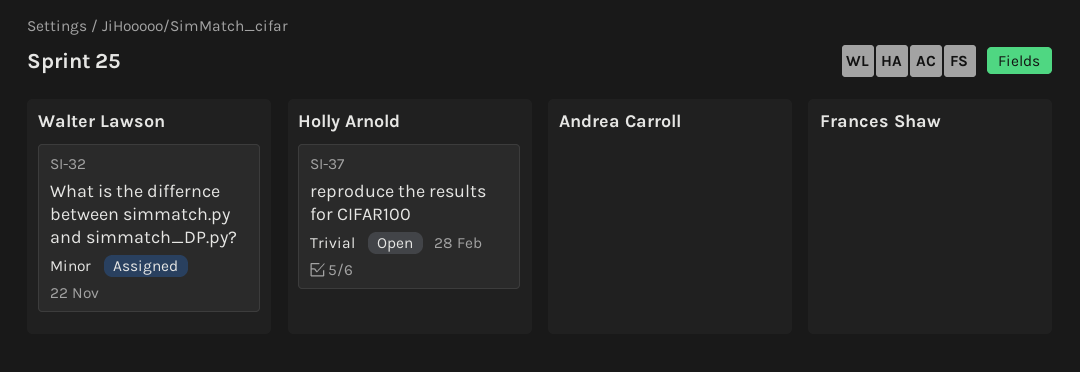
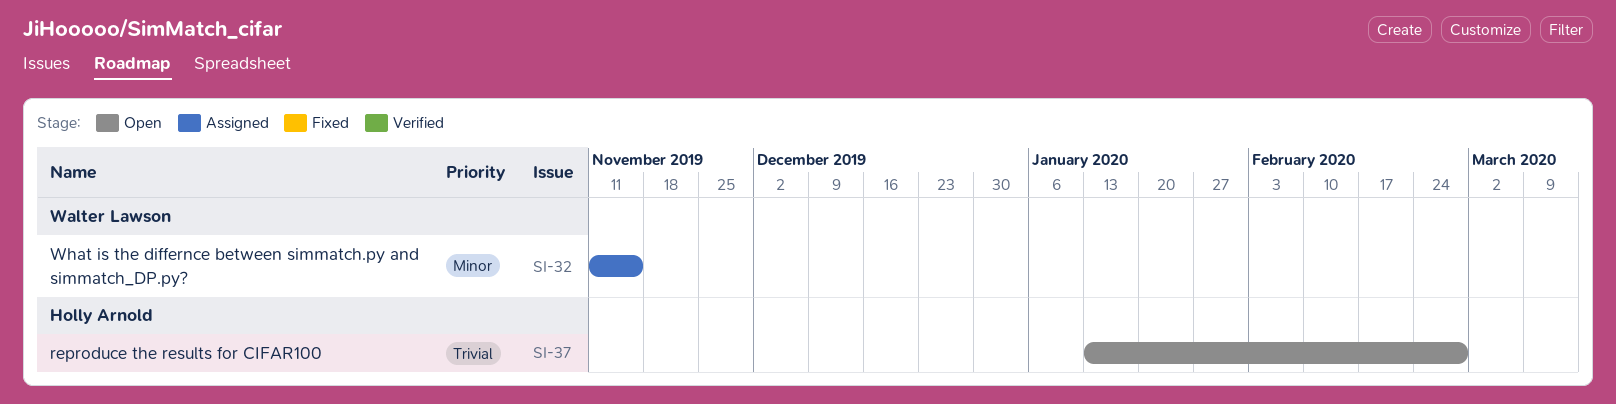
SI-32, due: Nov 22 -> Nov 15

